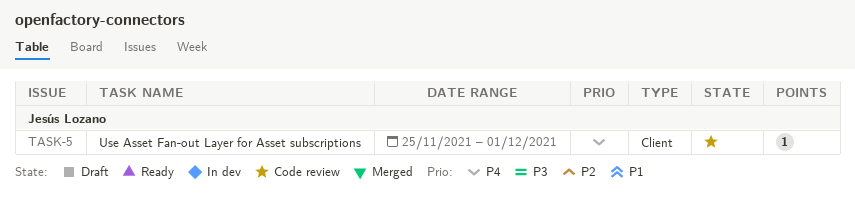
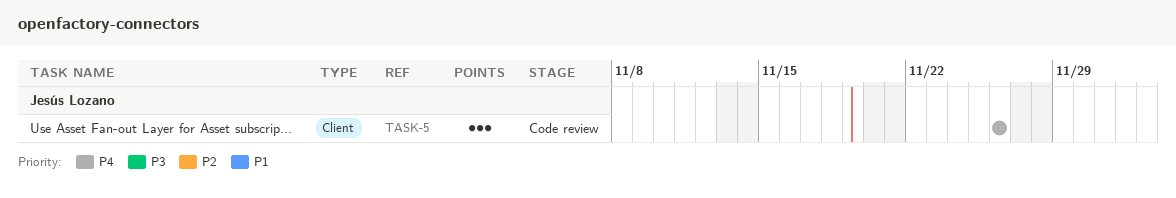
TASK-5, estimate: 1 -> 3
TASK-5, start: Nov 25 -> Nov 26
TASK-5, due: Dec 1 -> Nov 26

